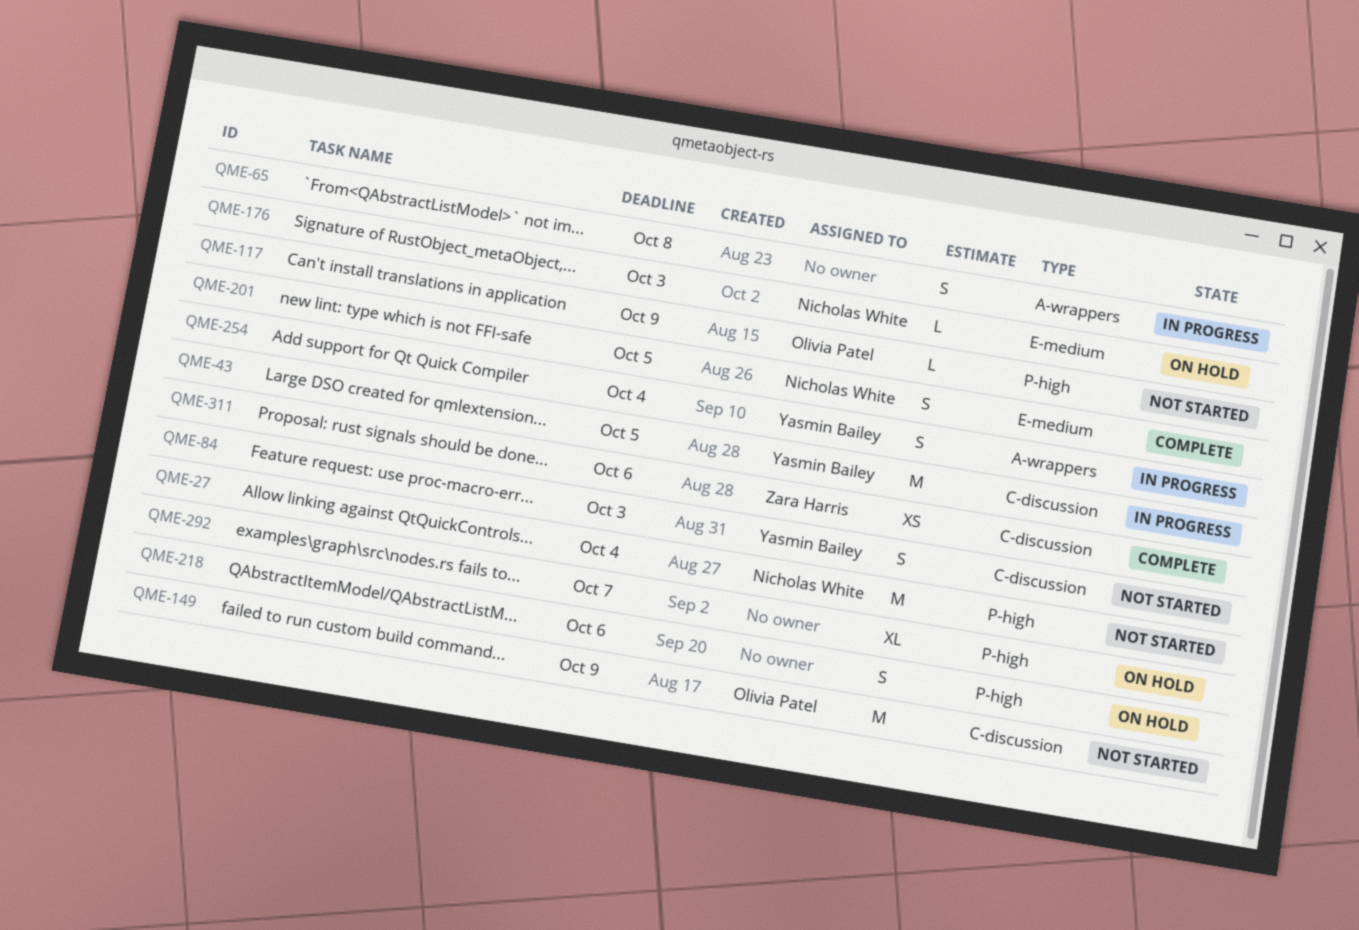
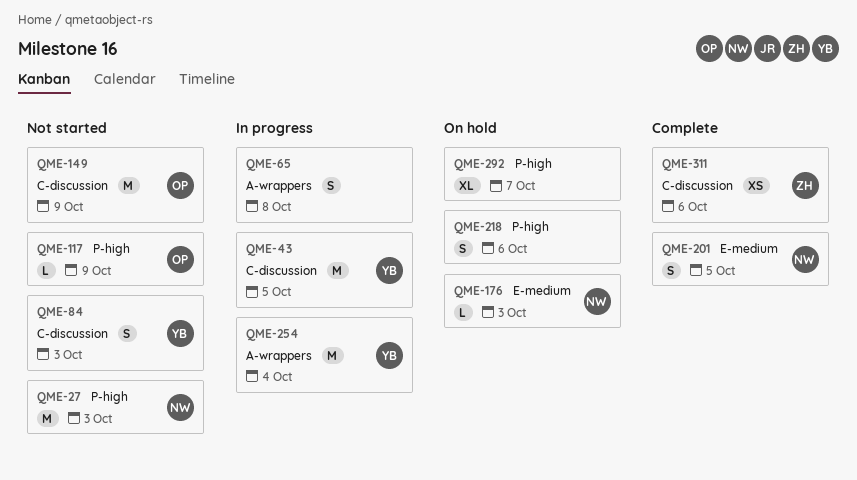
QME-27, due: Oct 4 -> Oct 3
QME-254, estimate: S -> M

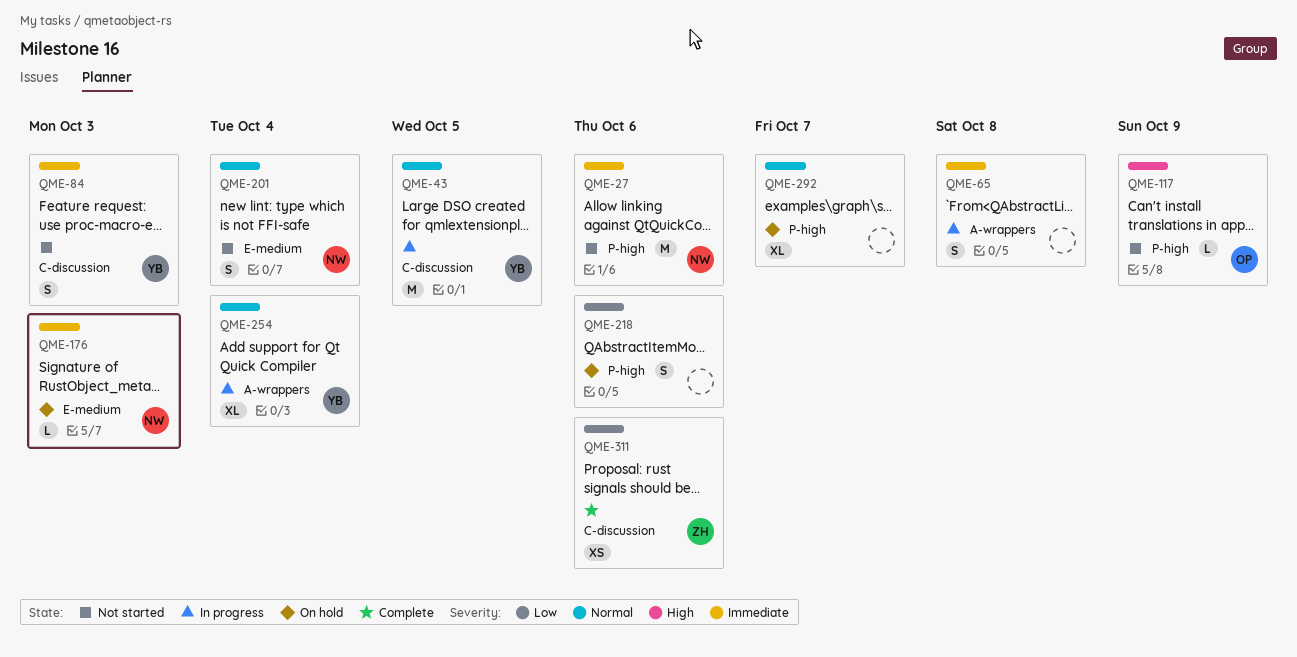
QME-27, due: Oct 3 -> Oct 6
QME-149: present -> none
QME-201, status: Complete -> Not started
QME-201, due: Oct 5 -> Oct 4
QME-254, estimate: M -> XL

